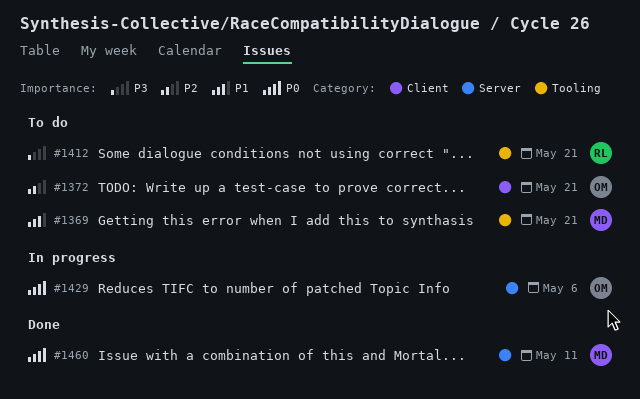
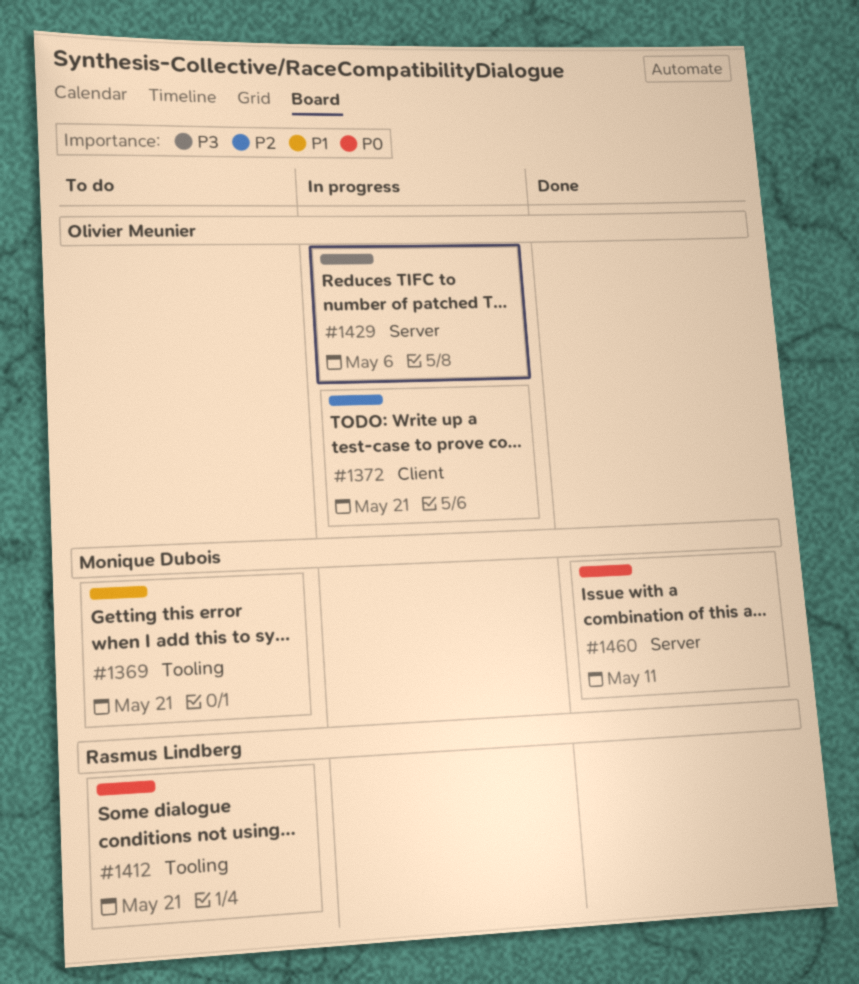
#1372, status: To do -> In progress
#1412, priority: P3 -> P0
#1429, priority: P0 -> P3

